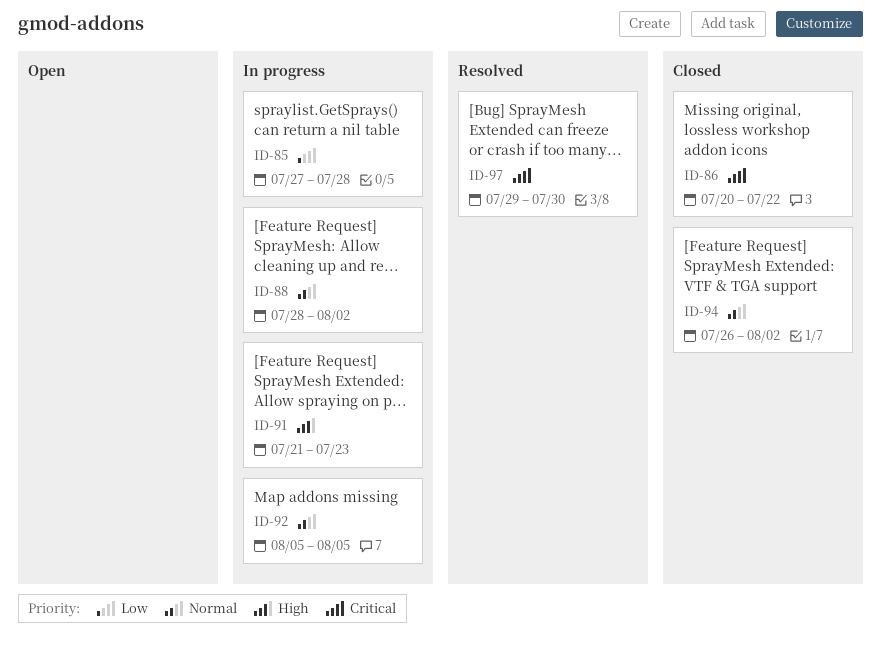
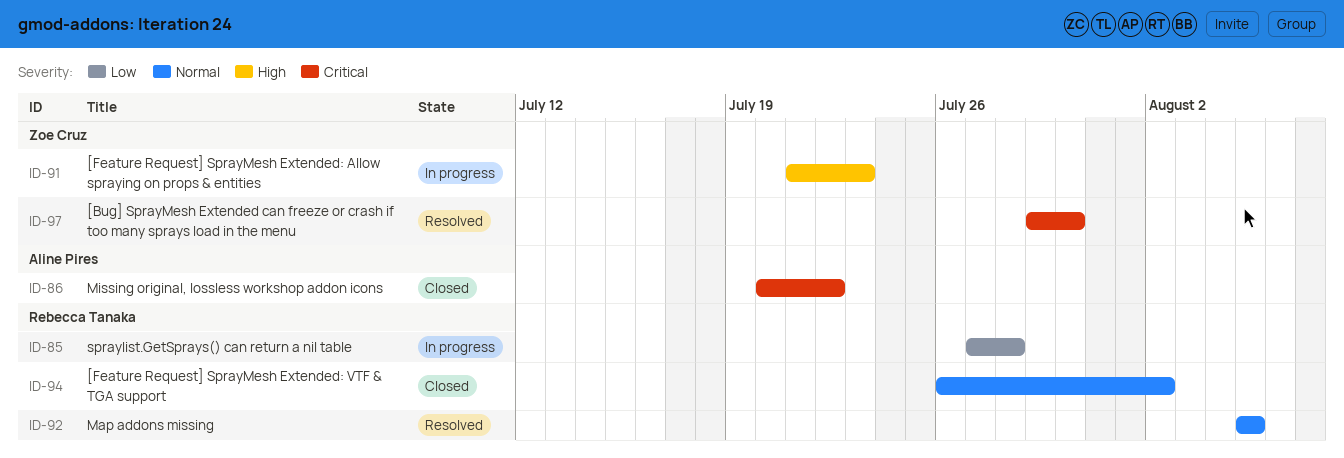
ID-88: present -> none
ID-92, status: In progress -> Resolved

